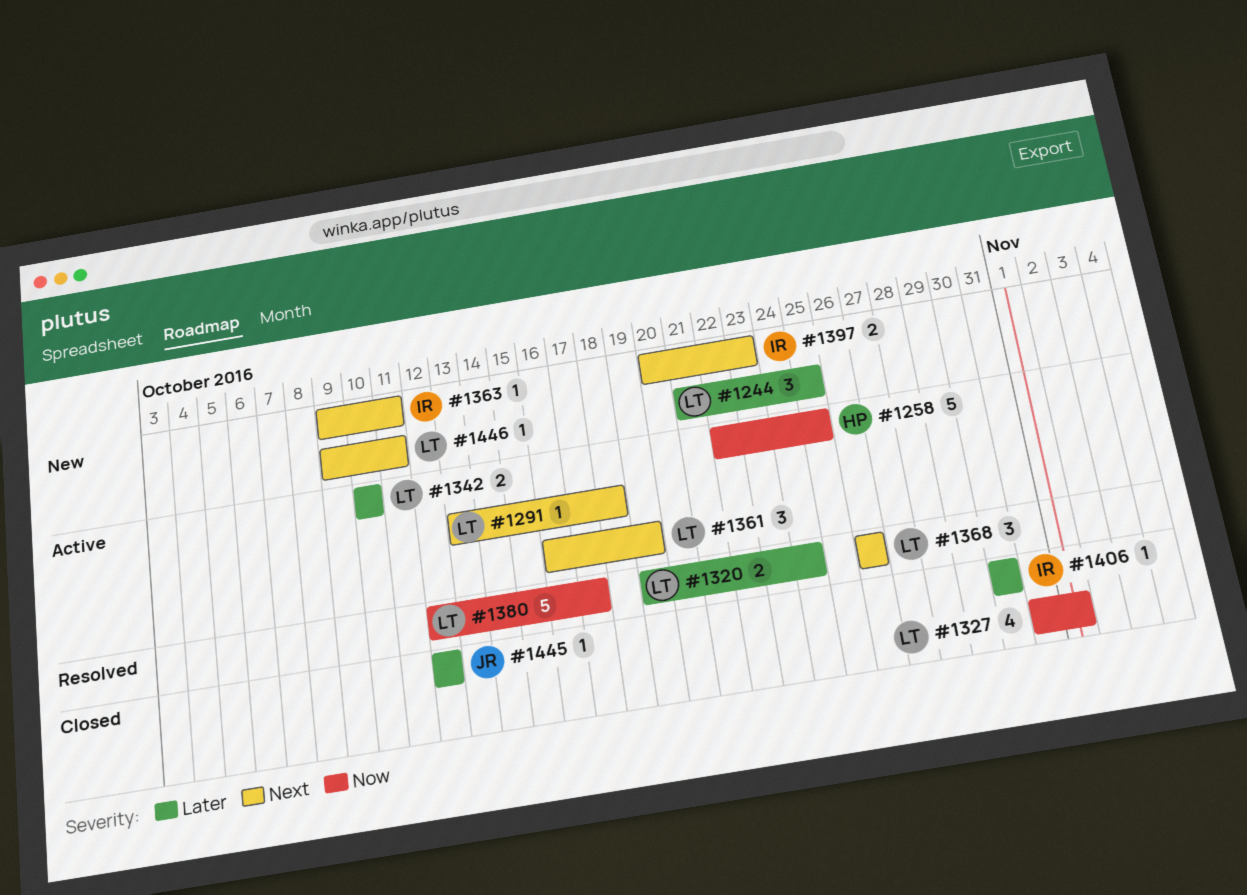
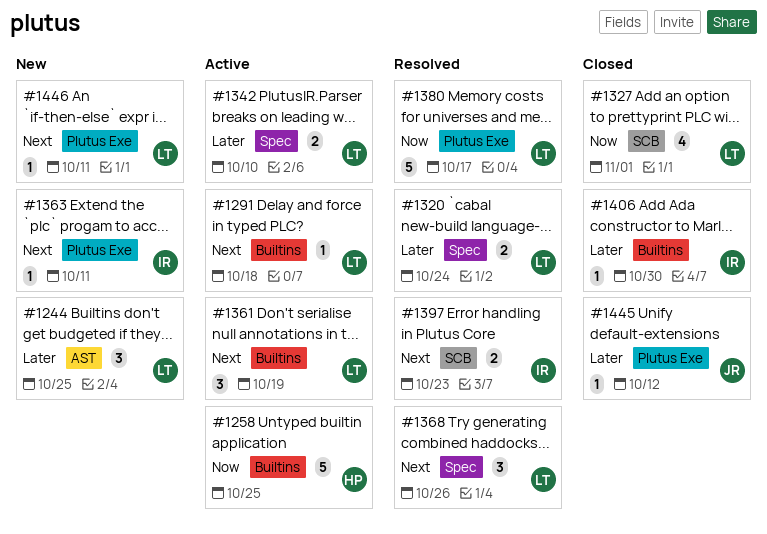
#1397, status: New -> Resolved

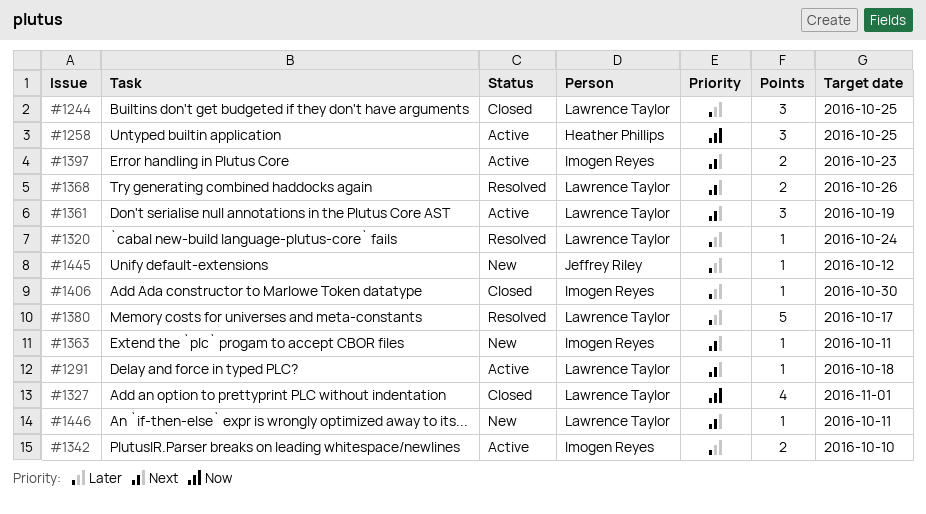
#1244, status: New -> Closed
#1258, estimate: 5 -> 3
#1320, estimate: 2 -> 1
#1342, owner: Lawrence Taylor -> Imogen Reyes
#1368, estimate: 3 -> 2
#1380, priority: Now -> Later
#1397, status: Resolved -> Active
#1445, status: Closed -> New

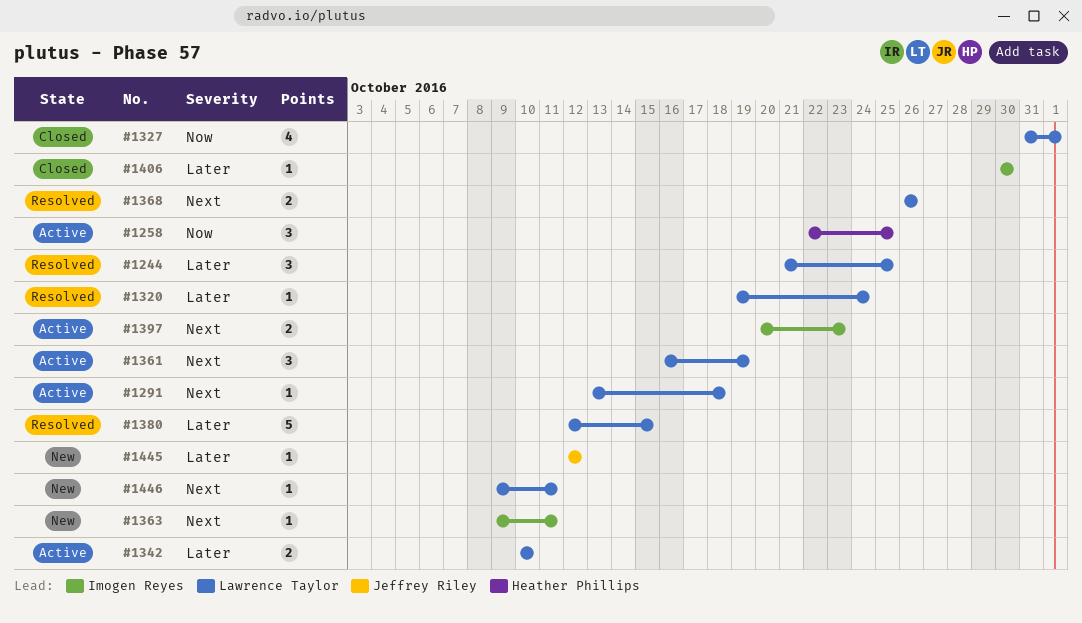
#1244, status: Closed -> Resolved
#1342, owner: Imogen Reyes -> Lawrence Taylor
#1380, due: Oct 17 -> Oct 15

